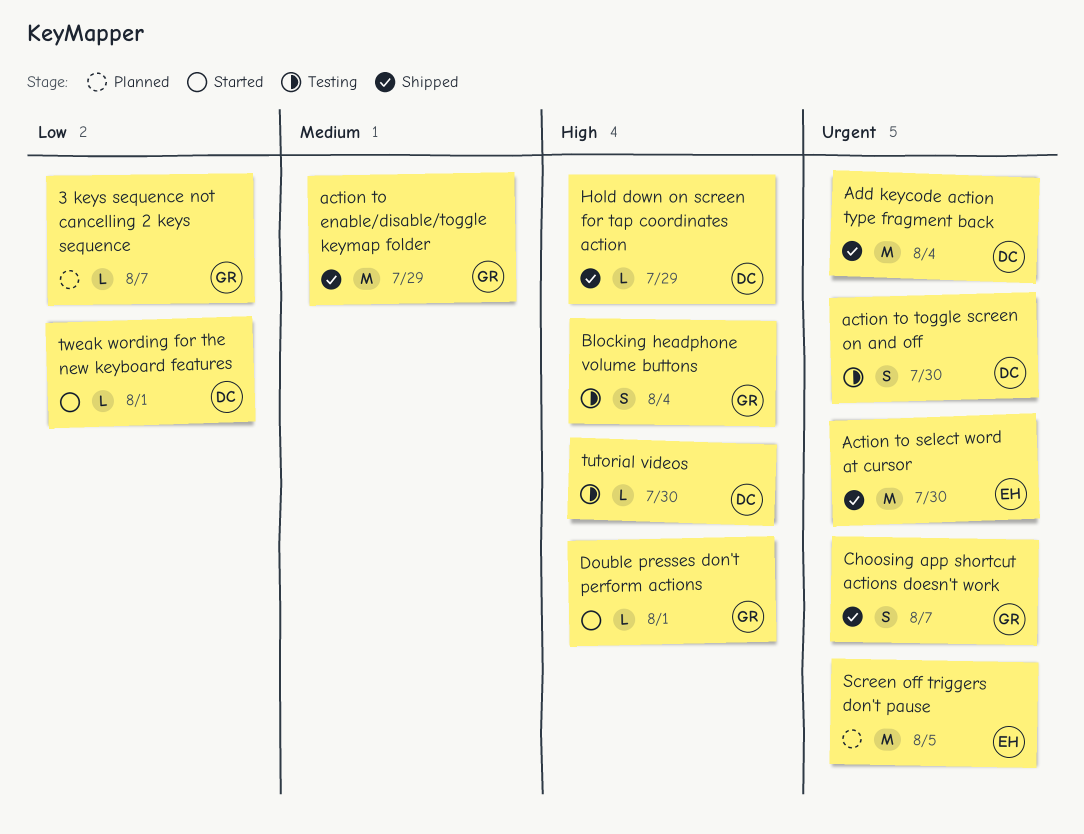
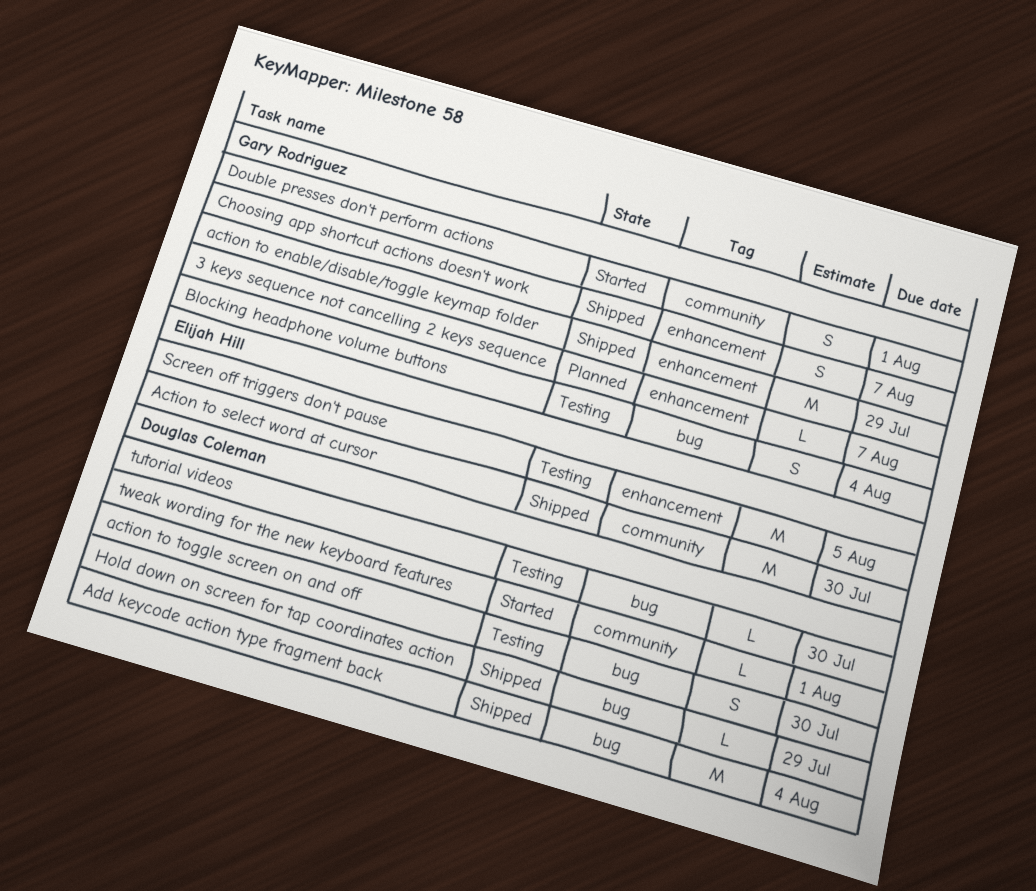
Double presses don't perform actions, estimate: L -> S
Screen off triggers don't pause, status: Planned -> Testing

